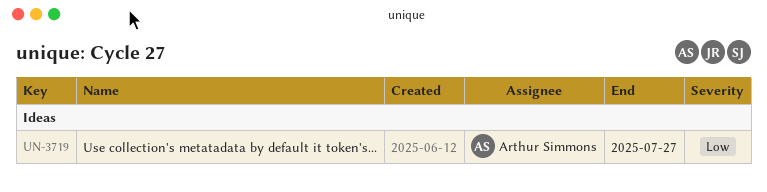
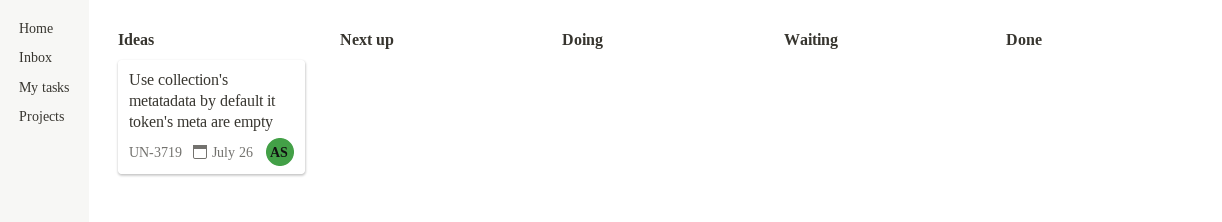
UN-3719, due: Jul 27 -> Jul 26

